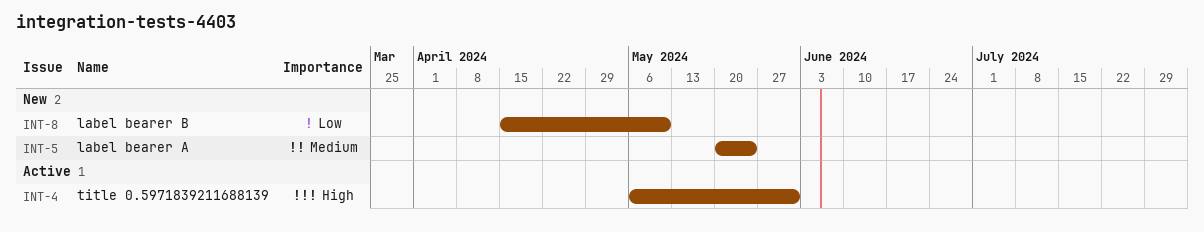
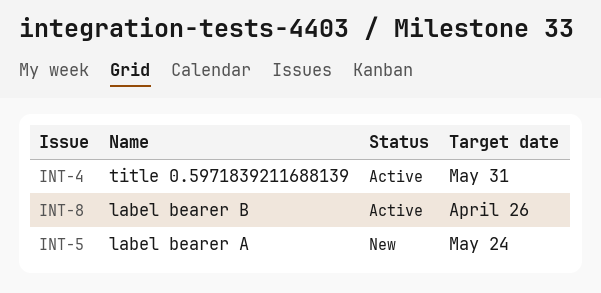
INT-8, status: New -> Active
INT-8, due: May 10 -> Apr 26

